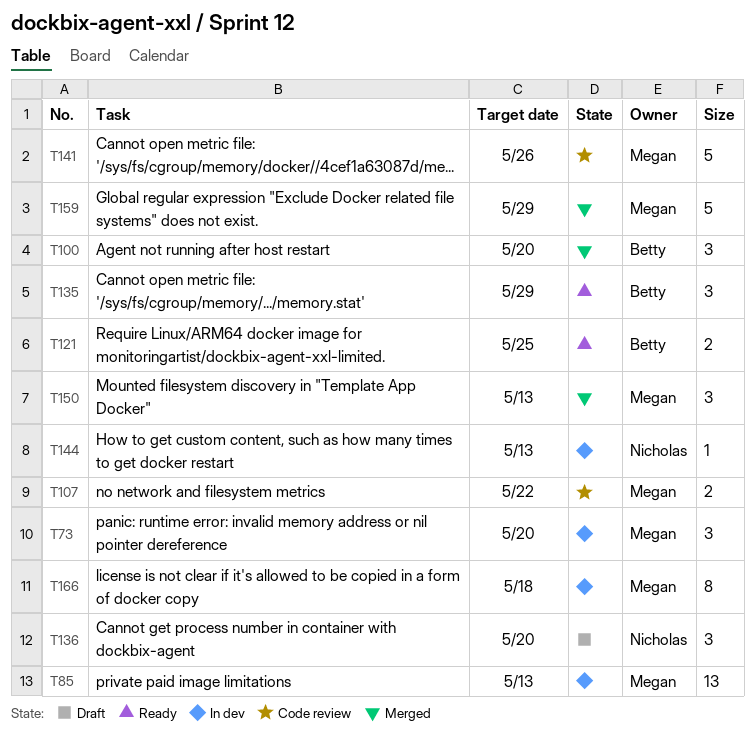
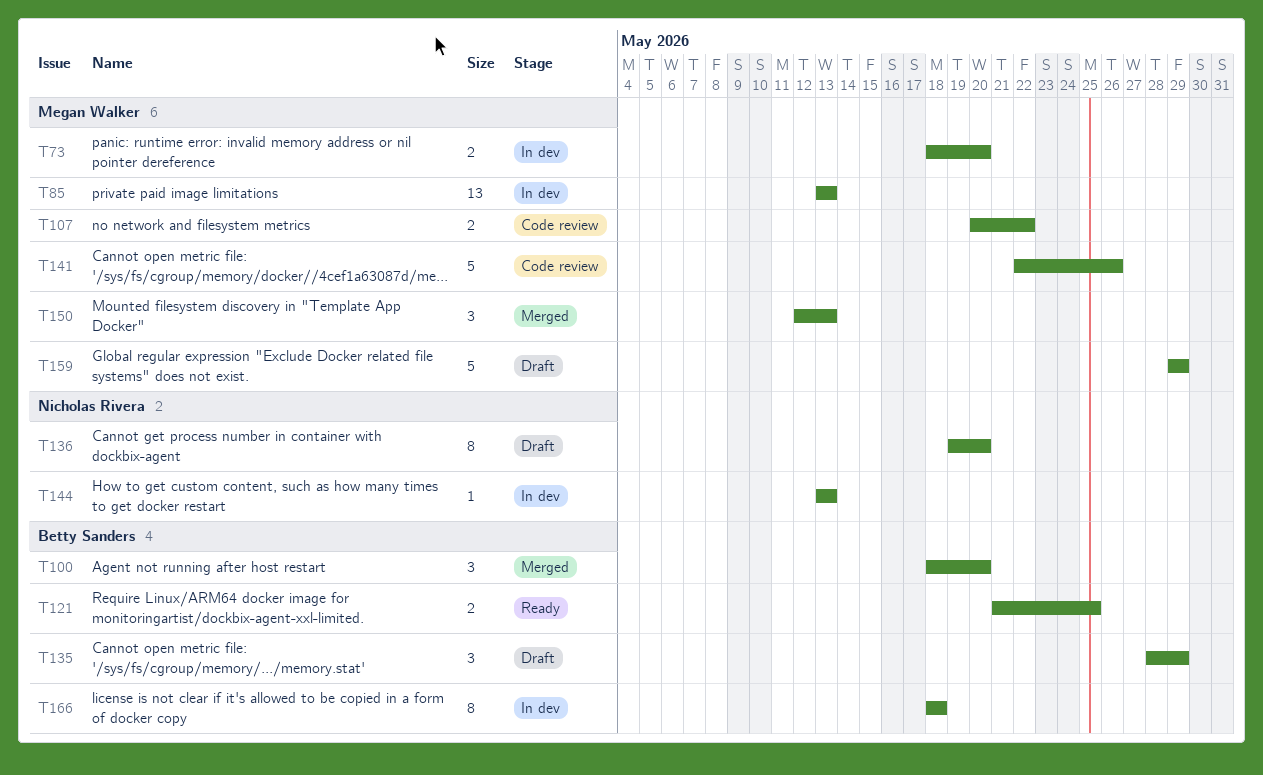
T73, estimate: 3 -> 2
T135, status: Ready -> Draft
T136, estimate: 3 -> 8
T159, status: Merged -> Draft
T166, owner: Megan Walker -> Betty Sanders

